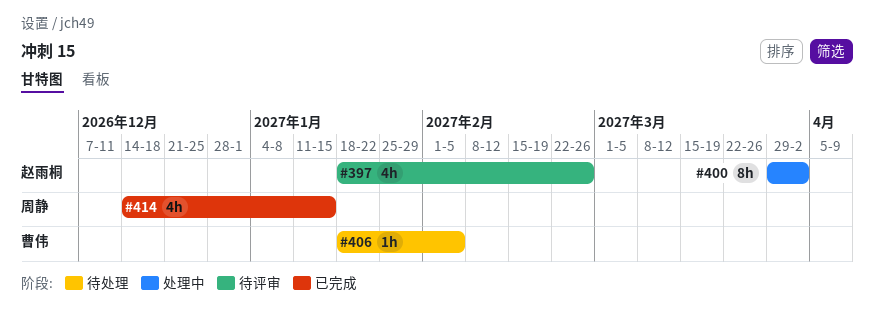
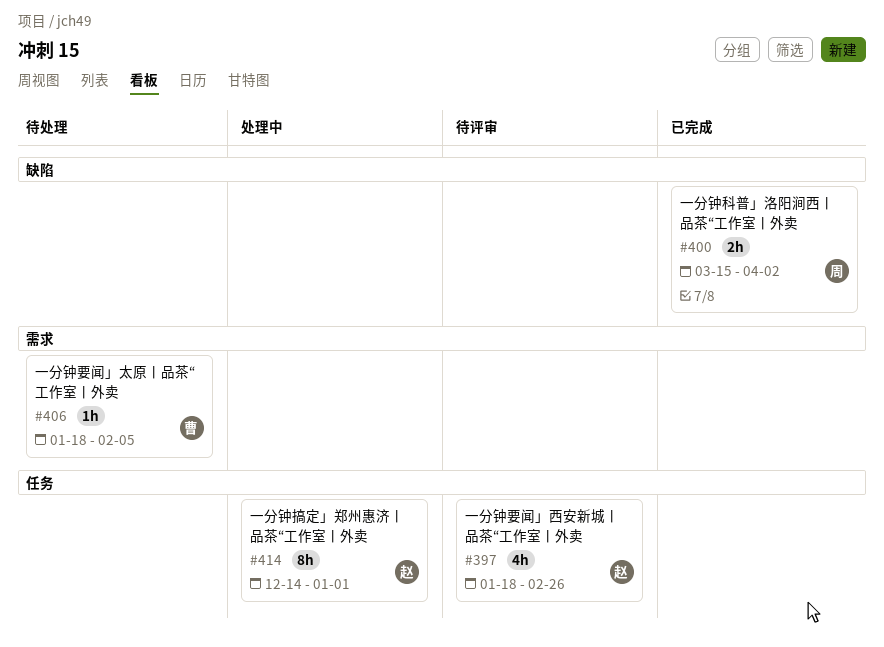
#400, status: 处理中 -> 已完成
#400, owner: 赵雨桐 -> 周静
#400, estimate: 8h -> 2h
#400, start: Mar 29 -> Mar 15
#414, status: 已完成 -> 处理中
#414, owner: 周静 -> 赵雨桐
#414, estimate: 4h -> 8h
#414, due: Jan 15 -> Jan 1

